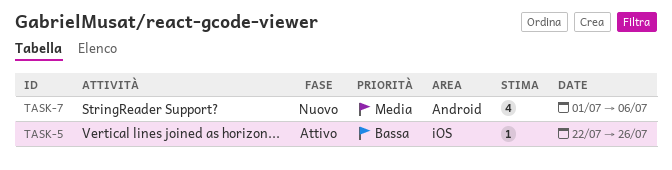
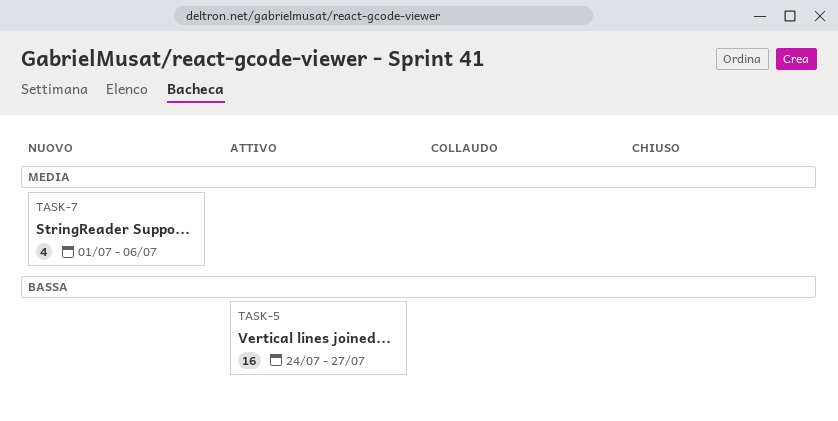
TASK-5, estimate: 1 -> 16
TASK-5, start: Jul 22 -> Jul 24
TASK-5, due: Jul 26 -> Jul 27

